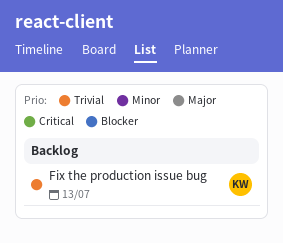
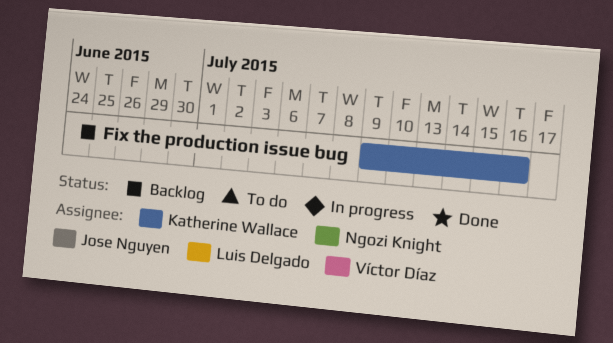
Fix the production issue bug, due: Jul 13 -> Jul 16

